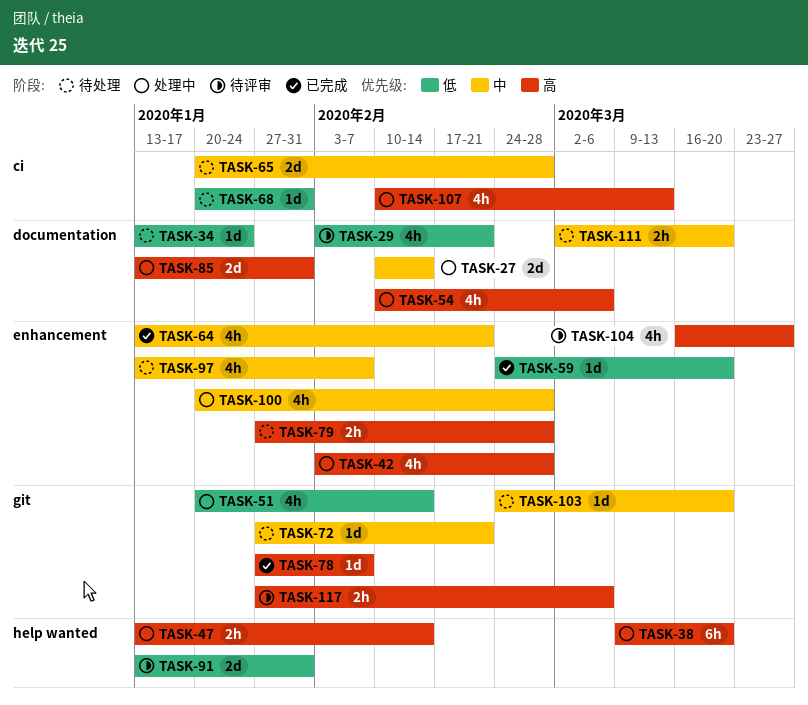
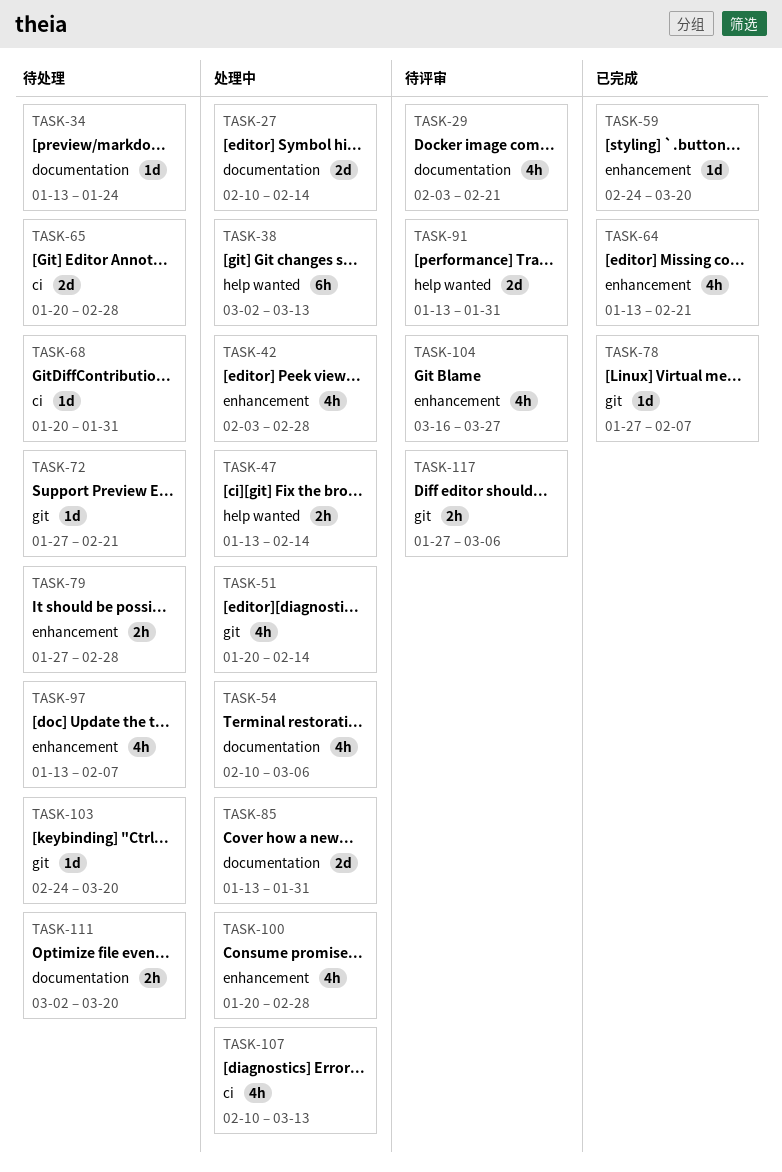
TASK-38, start: Mar 9 -> Mar 2
TASK-38, due: Mar 20 -> Mar 13

